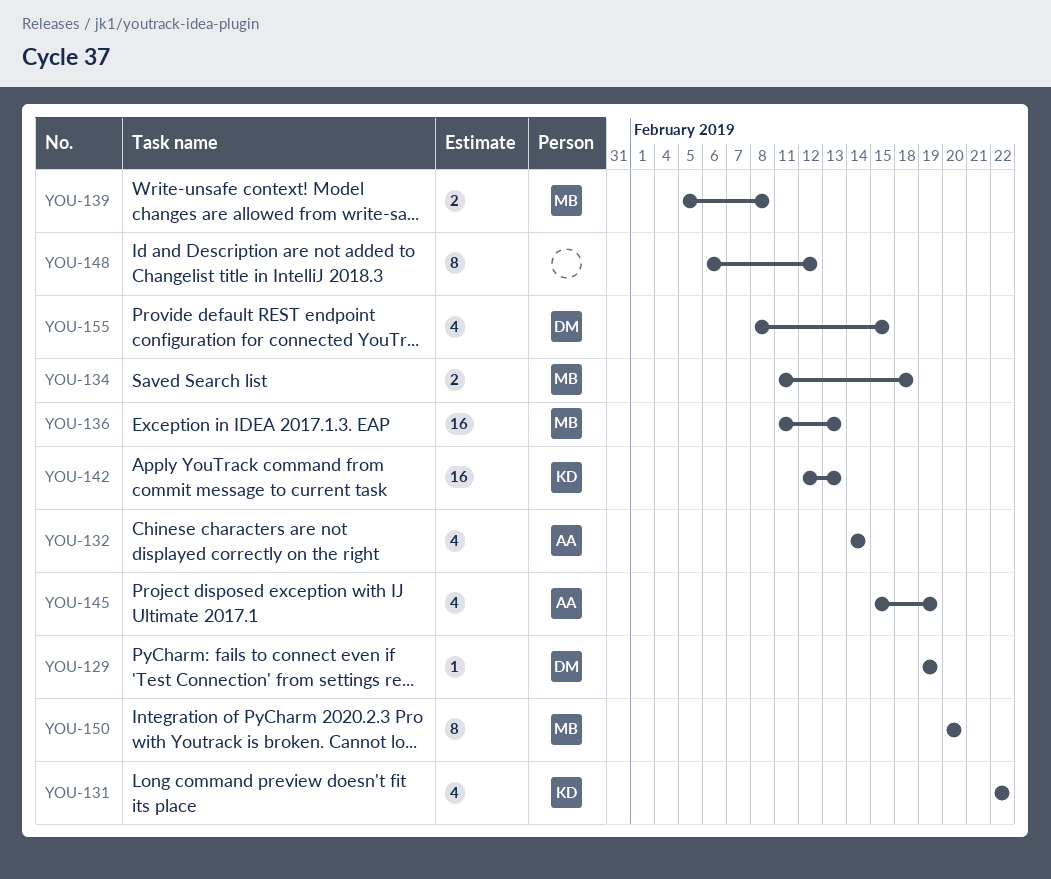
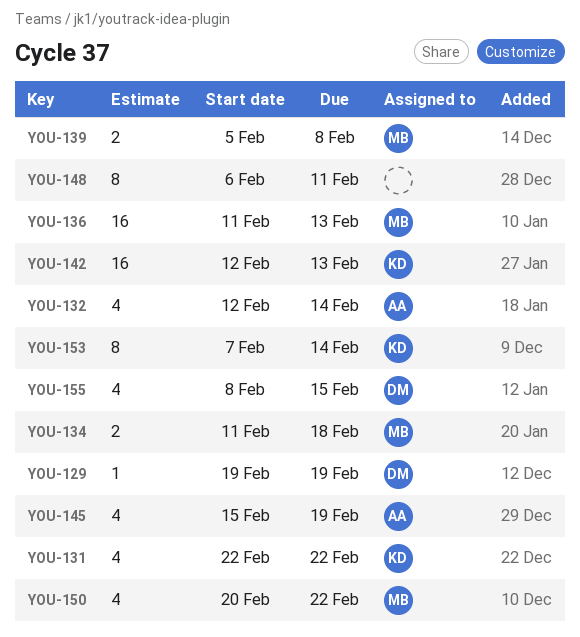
YOU-132, start: Feb 14 -> Feb 12
YOU-148, due: Feb 12 -> Feb 11
YOU-150, estimate: 8 -> 4
YOU-150, due: Feb 20 -> Feb 22
YOU-153: none -> present

